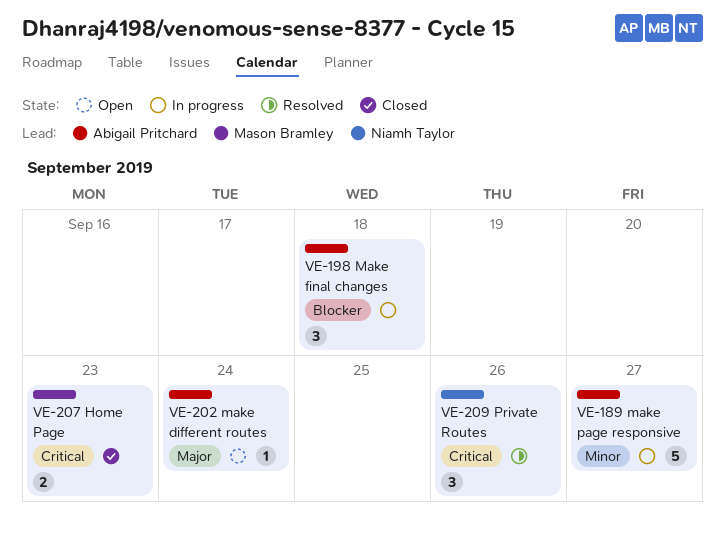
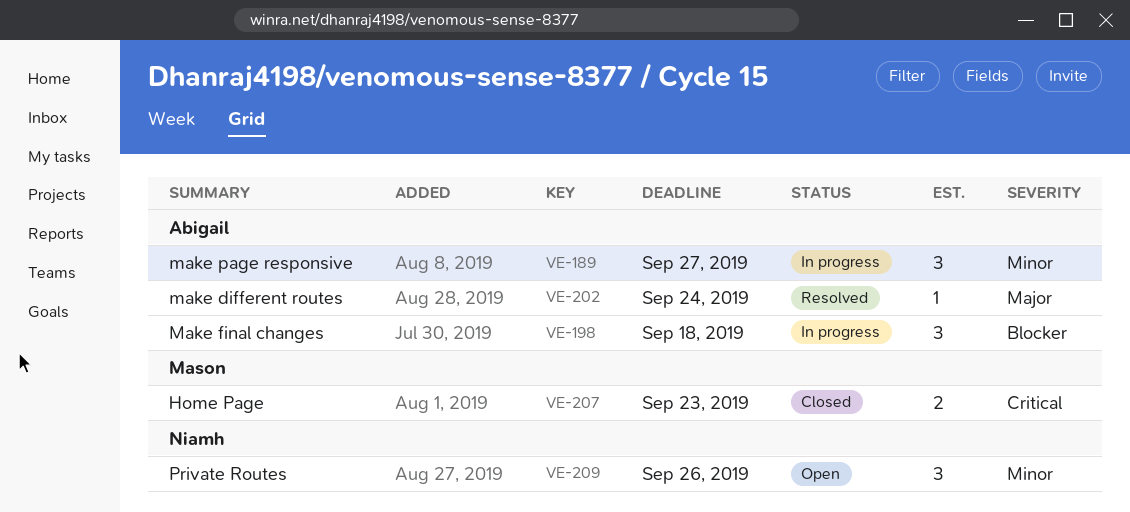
VE-189, estimate: 5 -> 3
VE-202, status: Open -> Resolved
VE-209, status: Resolved -> Open
VE-209, priority: Critical -> Minor

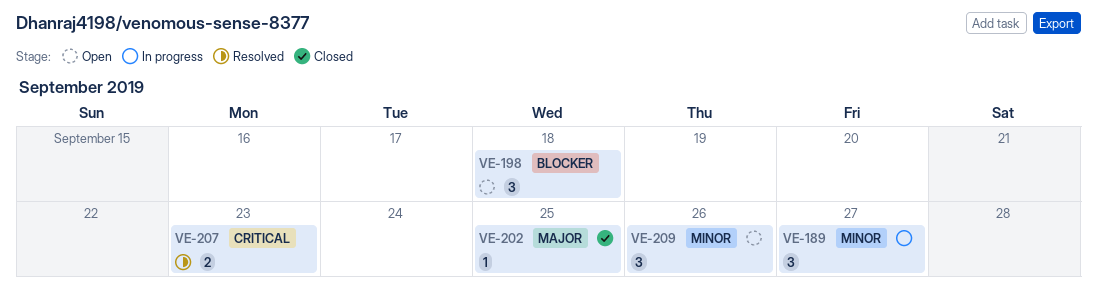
VE-198, status: In progress -> Open
VE-202, status: Resolved -> Closed
VE-202, due: Sep 24 -> Sep 25
VE-207, status: Closed -> Resolved

